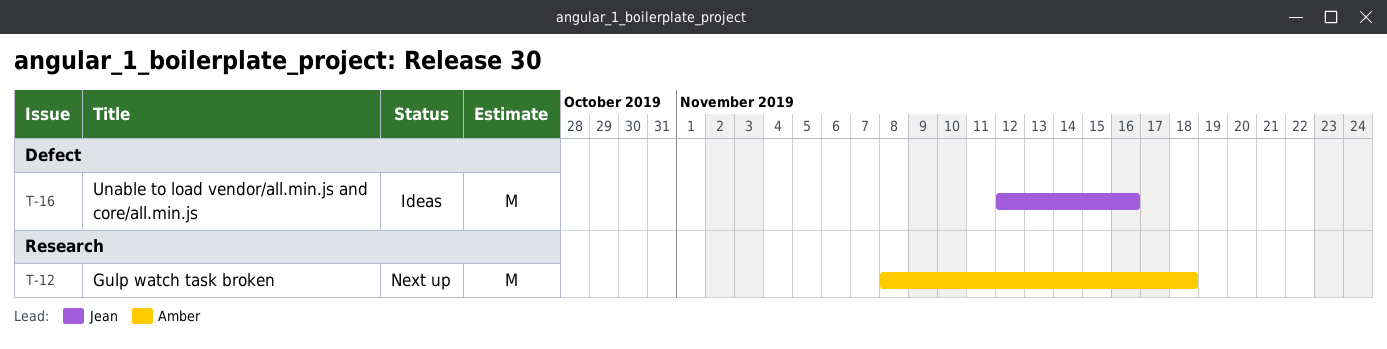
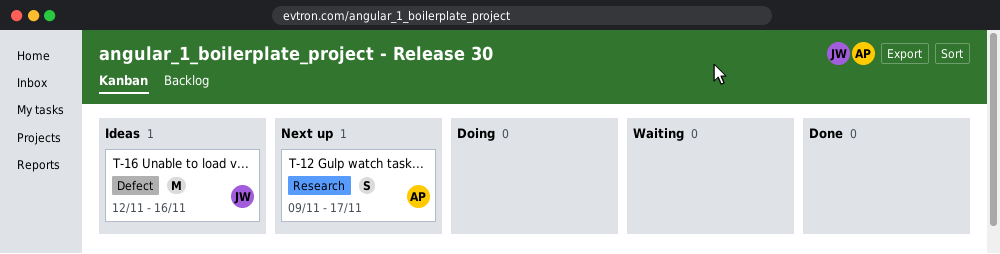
T-12, estimate: M -> S
T-12, start: Nov 8 -> Nov 9
T-12, due: Nov 18 -> Nov 17

